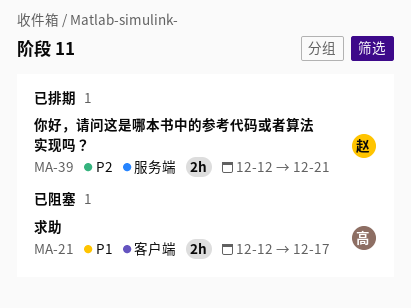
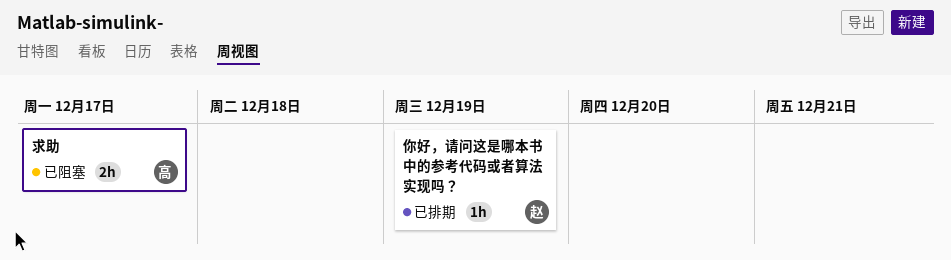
你好，请问这是哪本书中的参考代码或者算法实现吗？, estimate: 2h -> 1h
你好，请问这是哪本书中的参考代码或者算法实现吗？, due: Dec 21 -> Dec 19

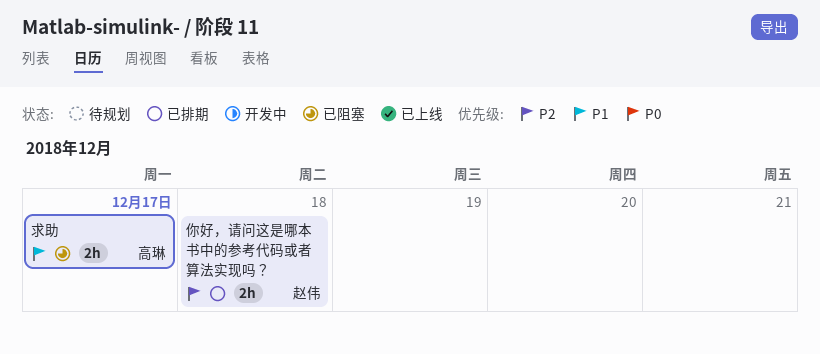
你好，请问这是哪本书中的参考代码或者算法实现吗？, estimate: 1h -> 2h
你好，请问这是哪本书中的参考代码或者算法实现吗？, due: Dec 19 -> Dec 18

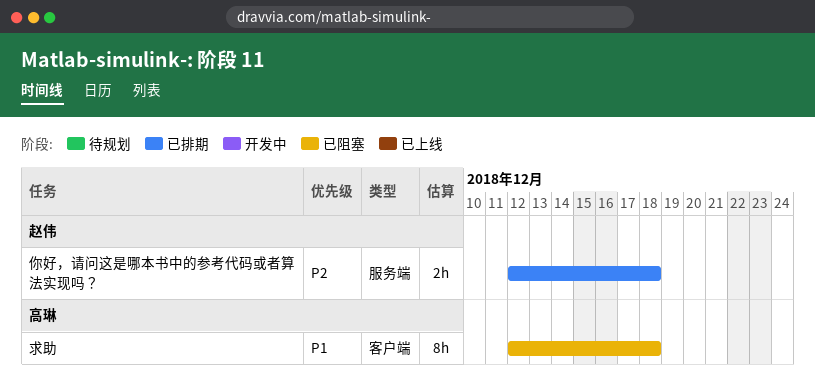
求助, estimate: 2h -> 8h
求助, due: Dec 17 -> Dec 18

